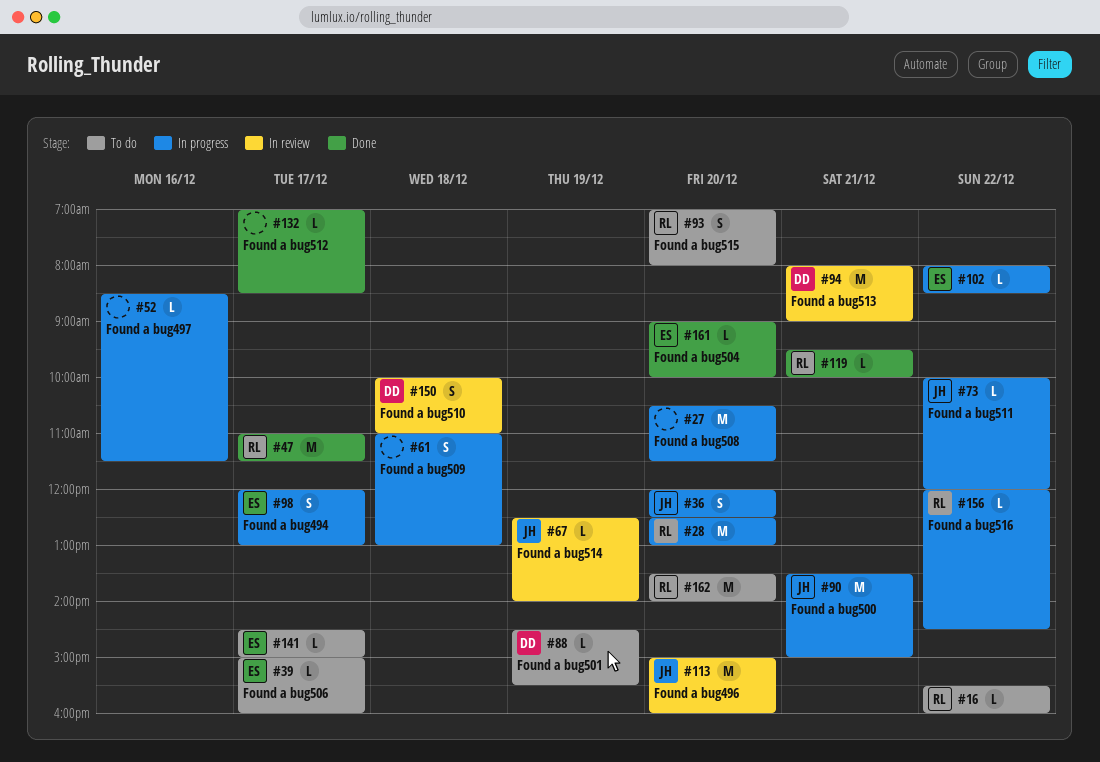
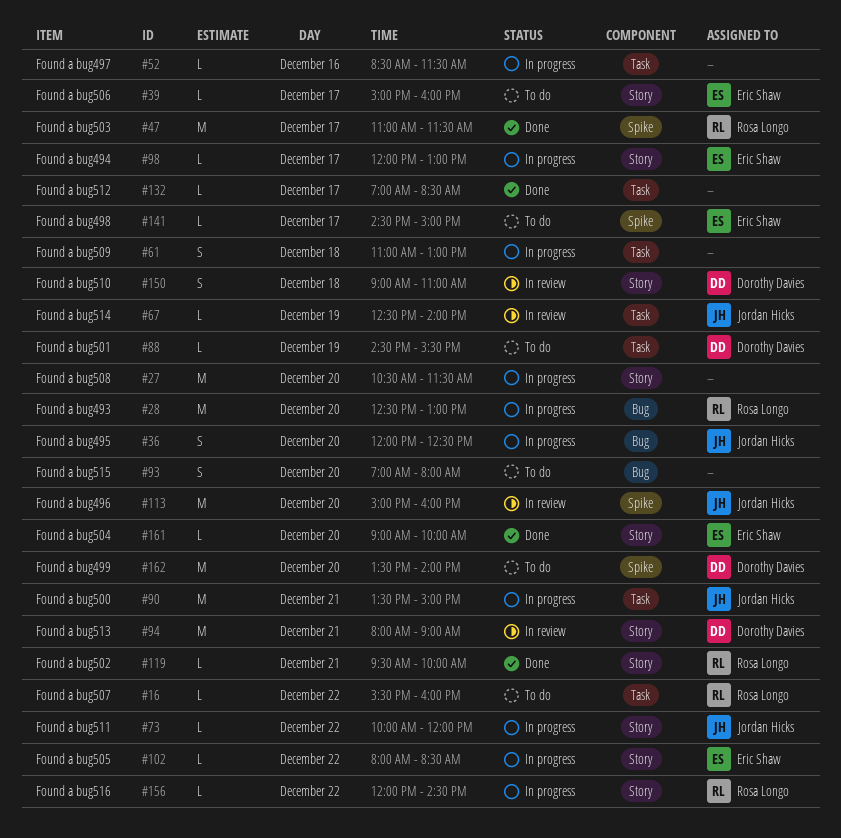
#93, owner: Rosa Longo -> none
#98, estimate: S -> L
#150, begins: 10:00 -> 09:00
#162, owner: Rosa Longo -> Dorothy Davies

